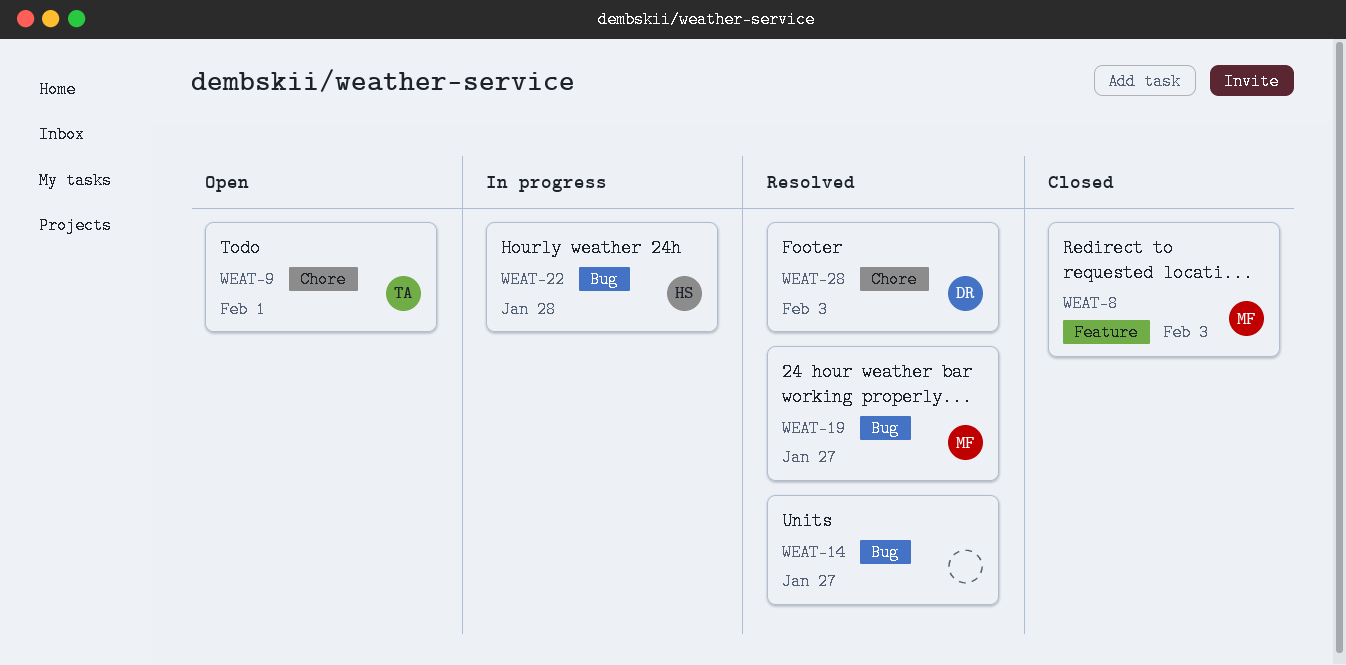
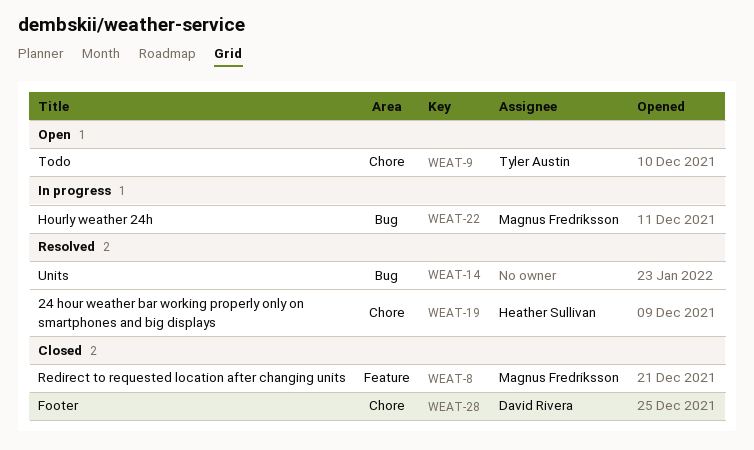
WEAT-19, owner: Magnus Fredriksson -> Heather Sullivan
WEAT-19, label: Bug -> Chore
WEAT-22, owner: Heather Sullivan -> Magnus Fredriksson
WEAT-28, status: Resolved -> Closed

